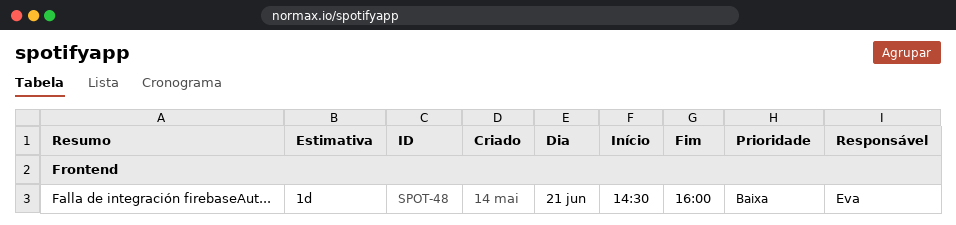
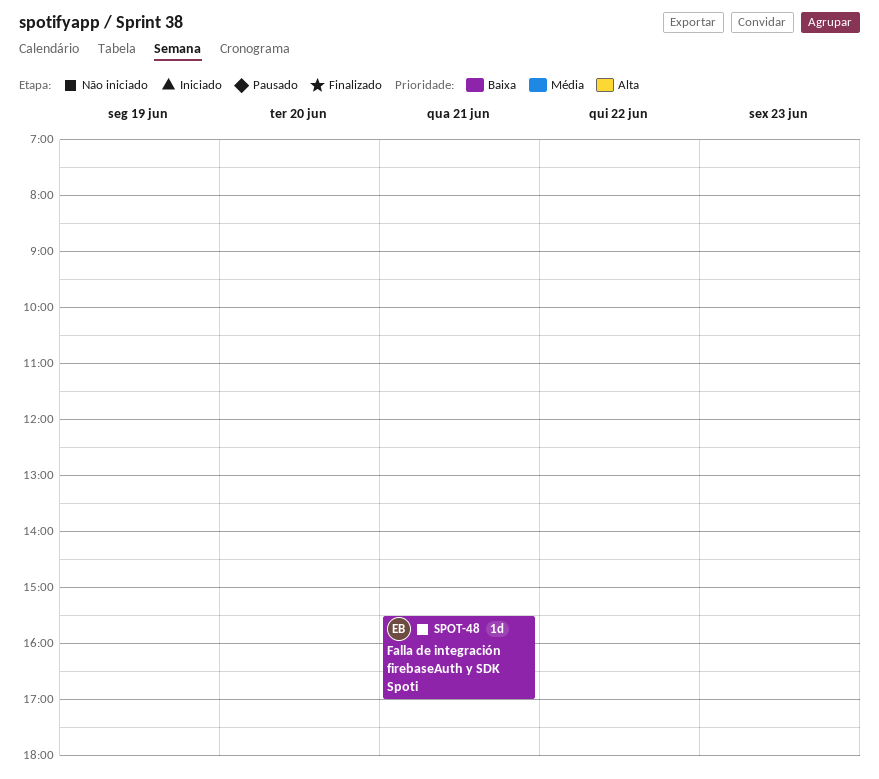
SPOT-48, begins: 14:30 -> 15:30
SPOT-48, ends: 16:00 -> 17:00

